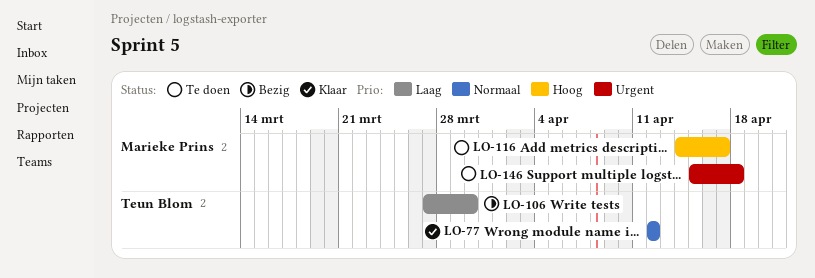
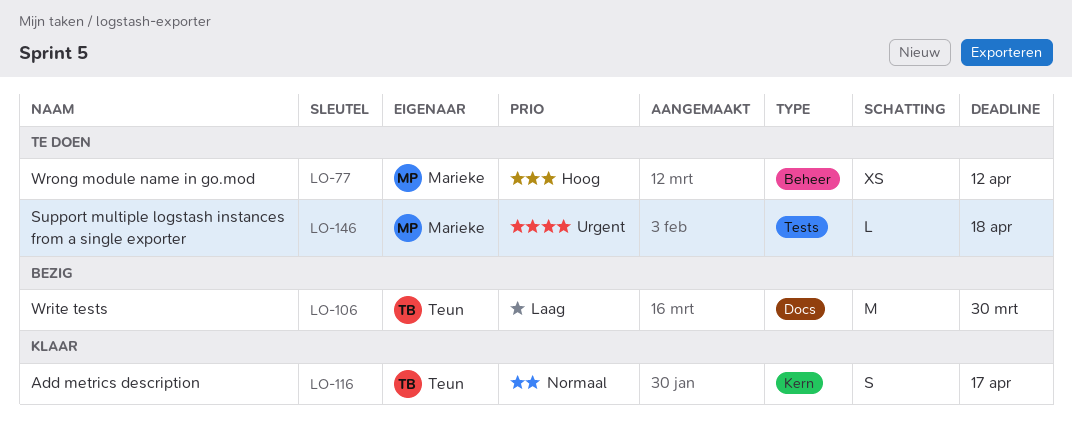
LO-77, status: Klaar -> Te doen
LO-77, owner: Teun Blom -> Marieke Prins
LO-77, priority: Normaal -> Hoog
LO-116, status: Te doen -> Klaar
LO-116, owner: Marieke Prins -> Teun Blom
LO-116, priority: Hoog -> Normaal

